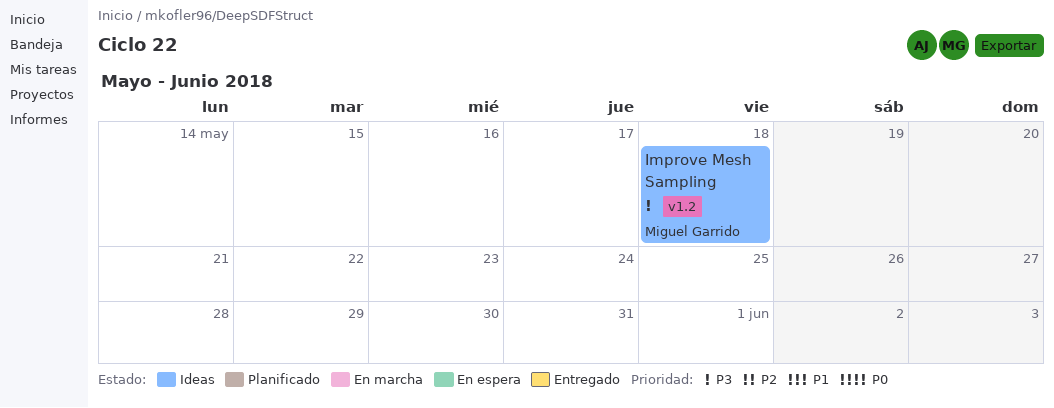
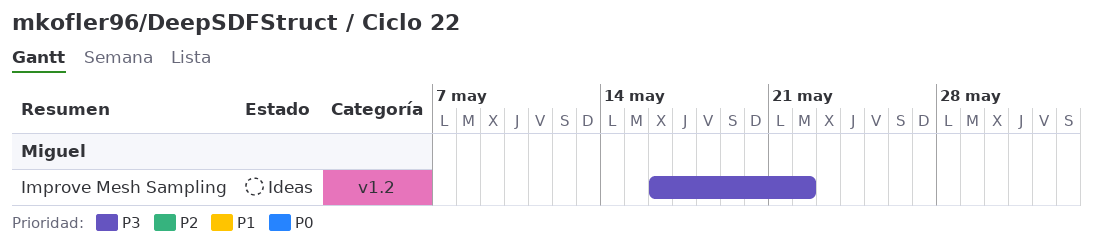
Improve Mesh Sampling, due: May 18 -> May 22

